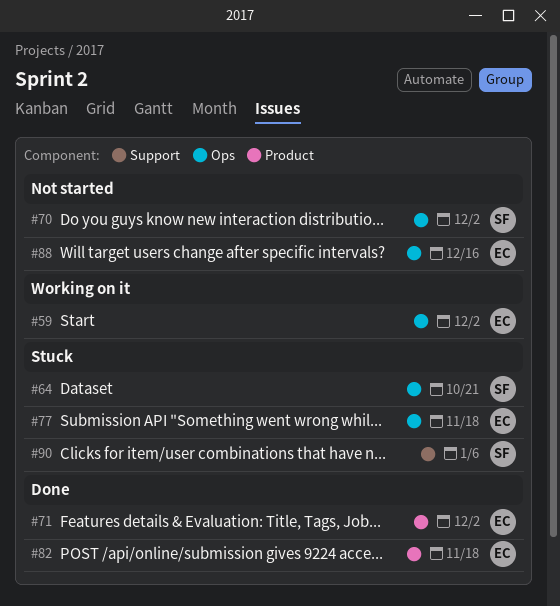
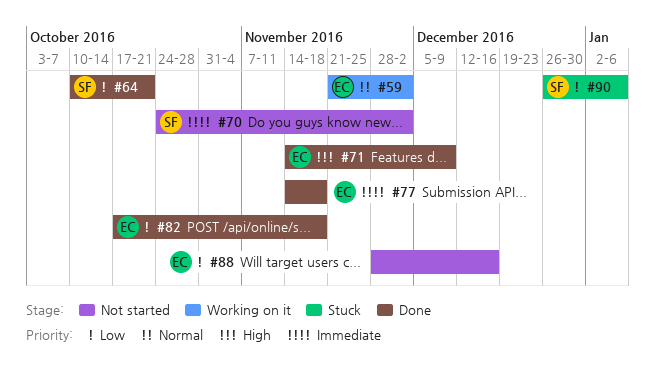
#64, status: Stuck -> Done
#71, due: Dec 2 -> Dec 9
#77, status: Stuck -> Done

